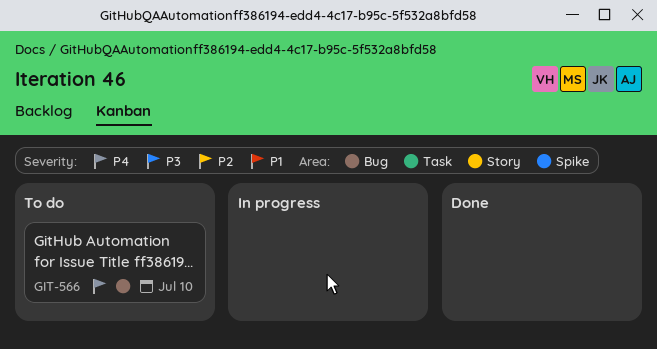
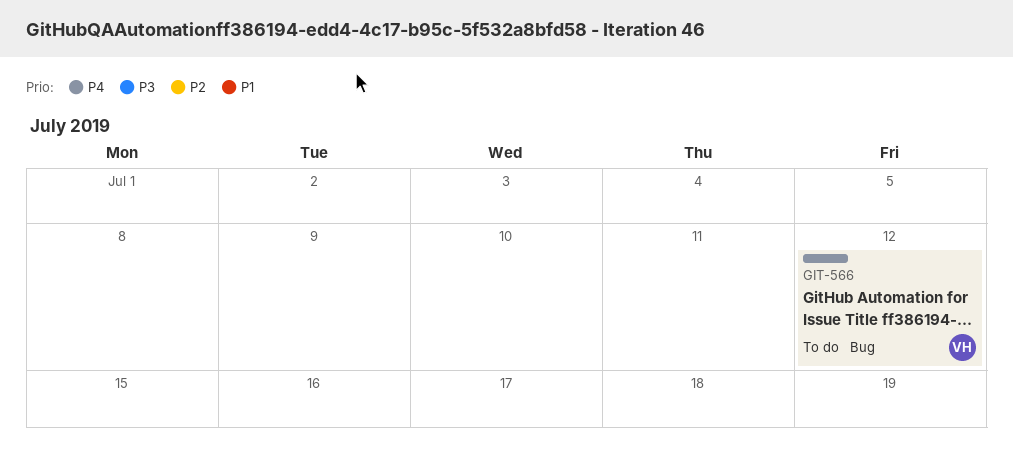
GIT-566, due: Jul 10 -> Jul 12

